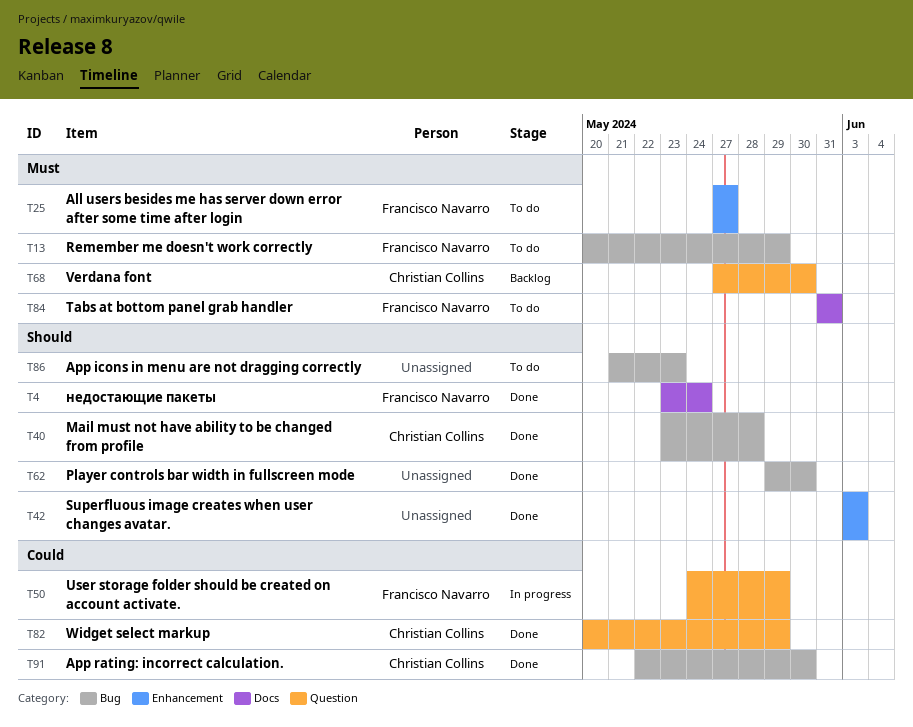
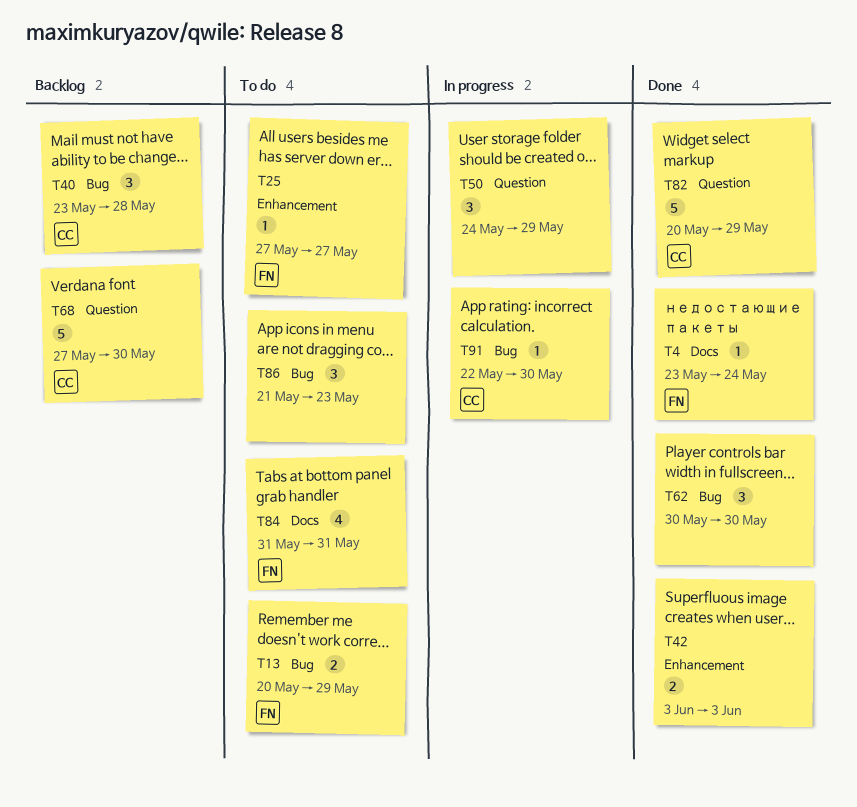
T40, status: Done -> Backlog
T50, owner: Francisco Navarro -> none
T62, start: May 29 -> May 30
T91, status: Done -> In progress

